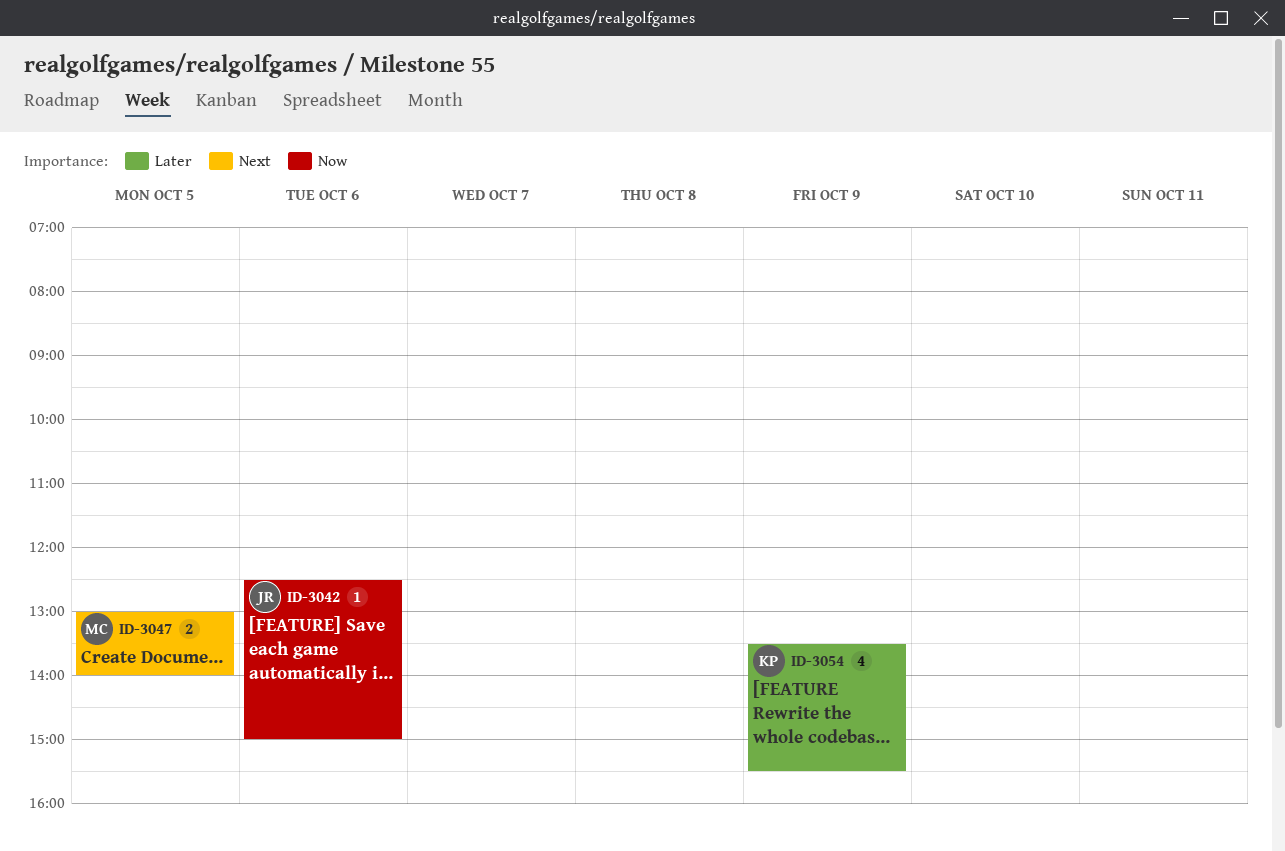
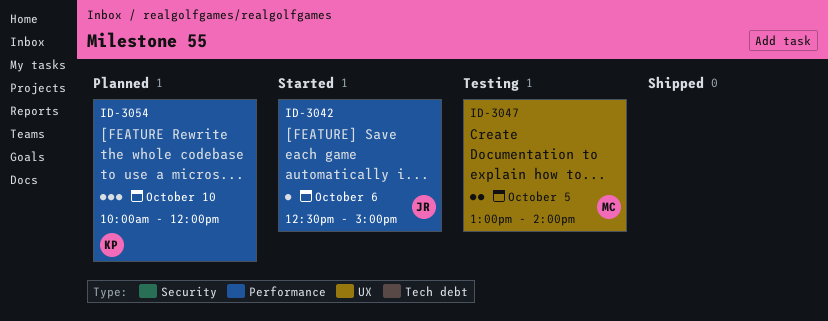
ID-3054, estimate: 4 -> 3
ID-3054, day: Oct 9 -> Oct 10
ID-3054, begins: 13:30 -> 10:00
ID-3054, ends: 15:30 -> 12:00

